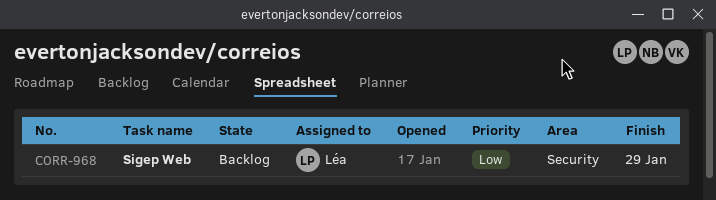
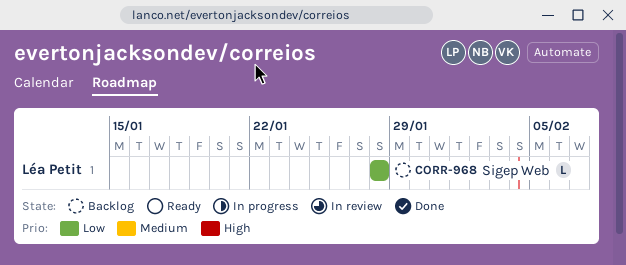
CORR-968, due: Jan 29 -> Jan 28

